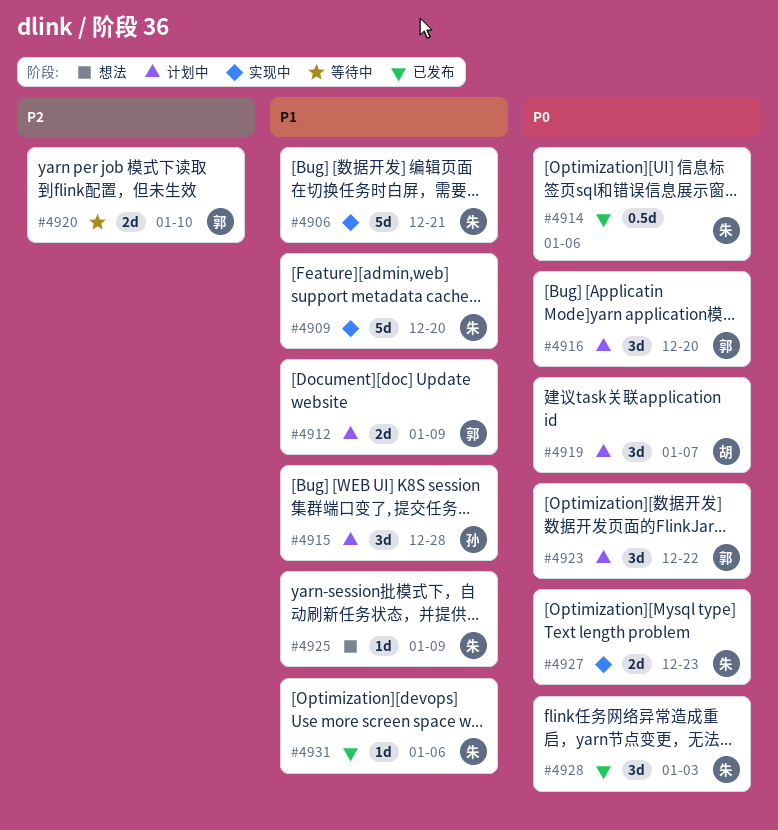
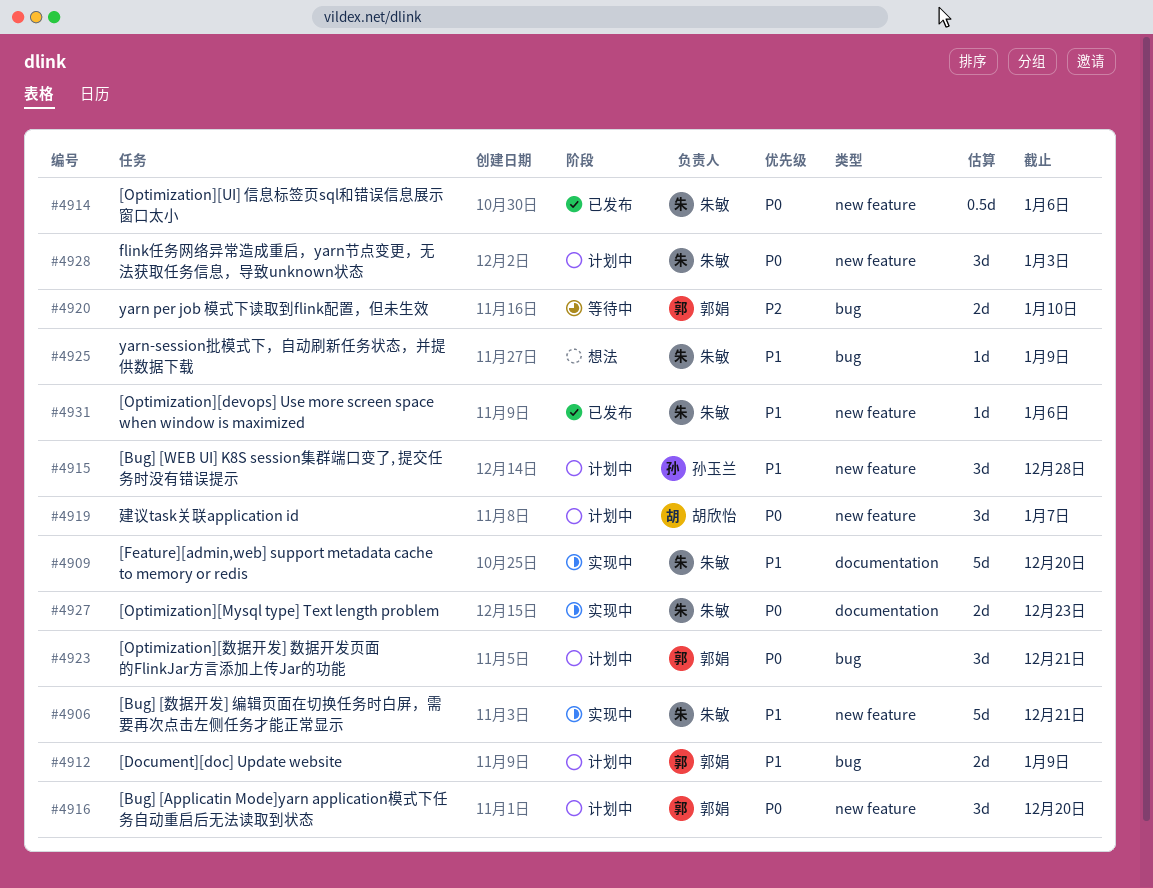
#4923, due: Dec 22 -> Dec 21
#4928, status: 已发布 -> 计划中

